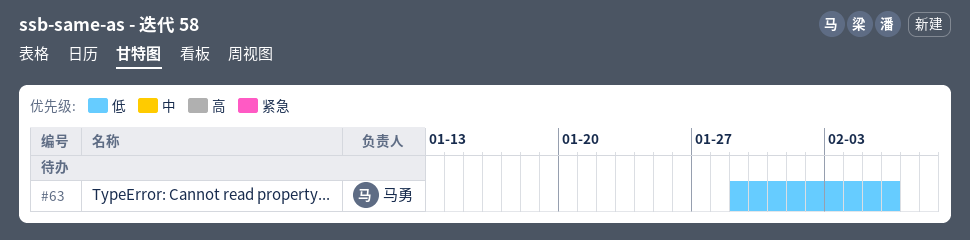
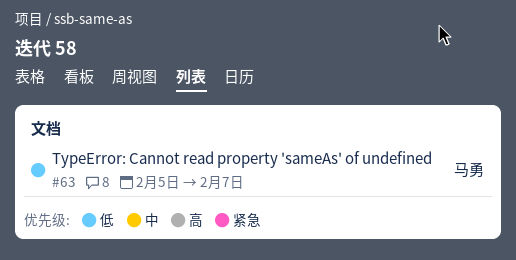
#63, start: Jan 29 -> Feb 5
#63, due: Feb 6 -> Feb 7

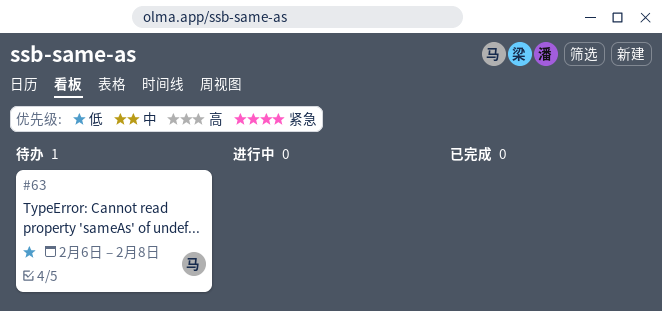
#63, start: Feb 5 -> Feb 6
#63, due: Feb 7 -> Feb 8

